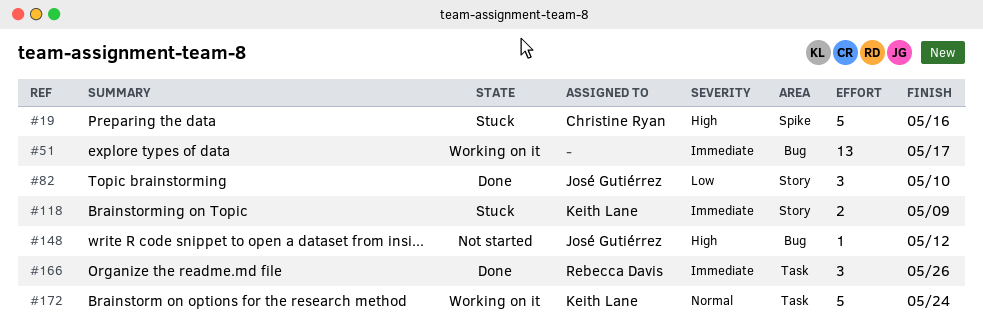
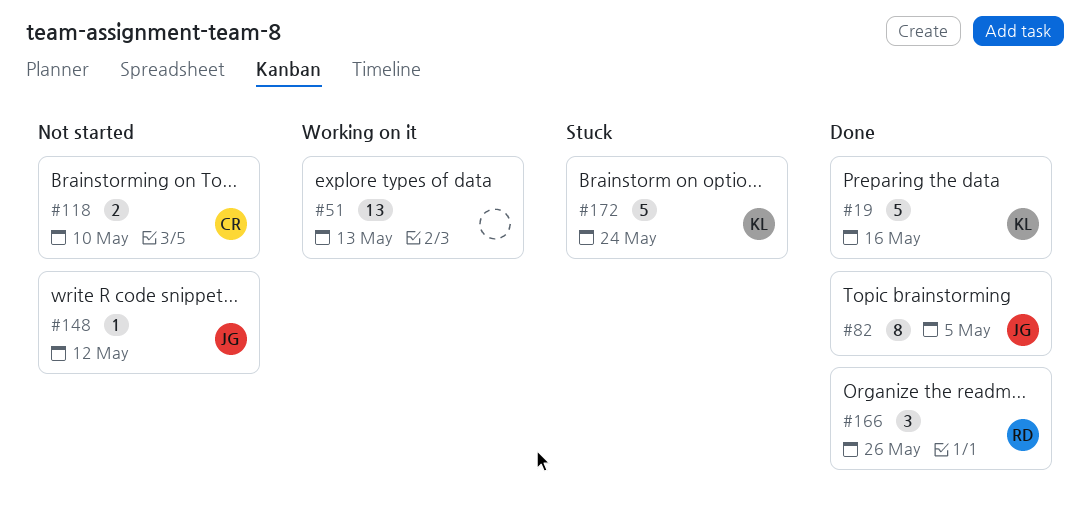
#19, status: Stuck -> Done
#19, owner: Christine Ryan -> Keith Lane
#51, due: May 17 -> May 13
#82, estimate: 3 -> 8
#82, due: May 10 -> May 5
#118, status: Stuck -> Not started
#118, owner: Keith Lane -> Christine Ryan
#118, due: May 9 -> May 10
#172, status: Working on it -> Stuck

